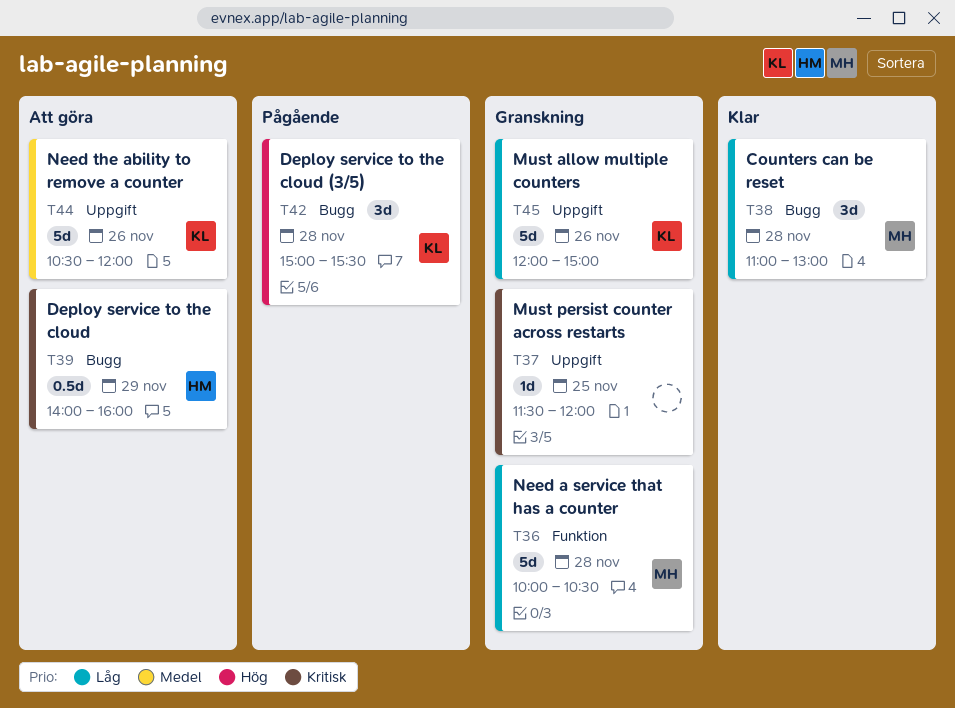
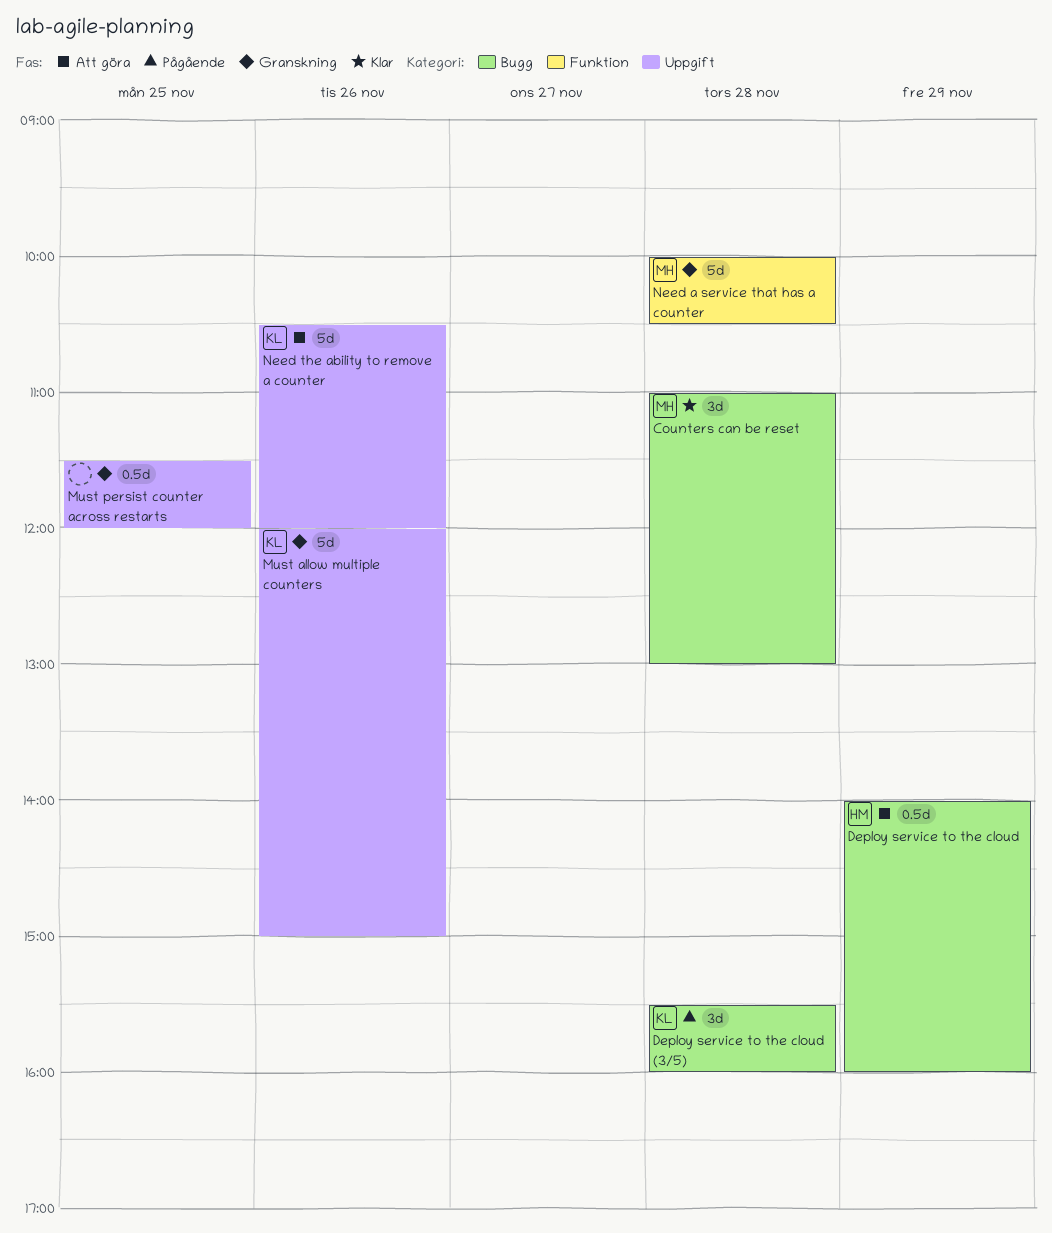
Deploy service to the cloud (3/5), begins: 15:00 -> 15:30
Deploy service to the cloud (3/5), ends: 15:30 -> 16:00
Must persist counter across restarts, estimate: 1d -> 0.5d

